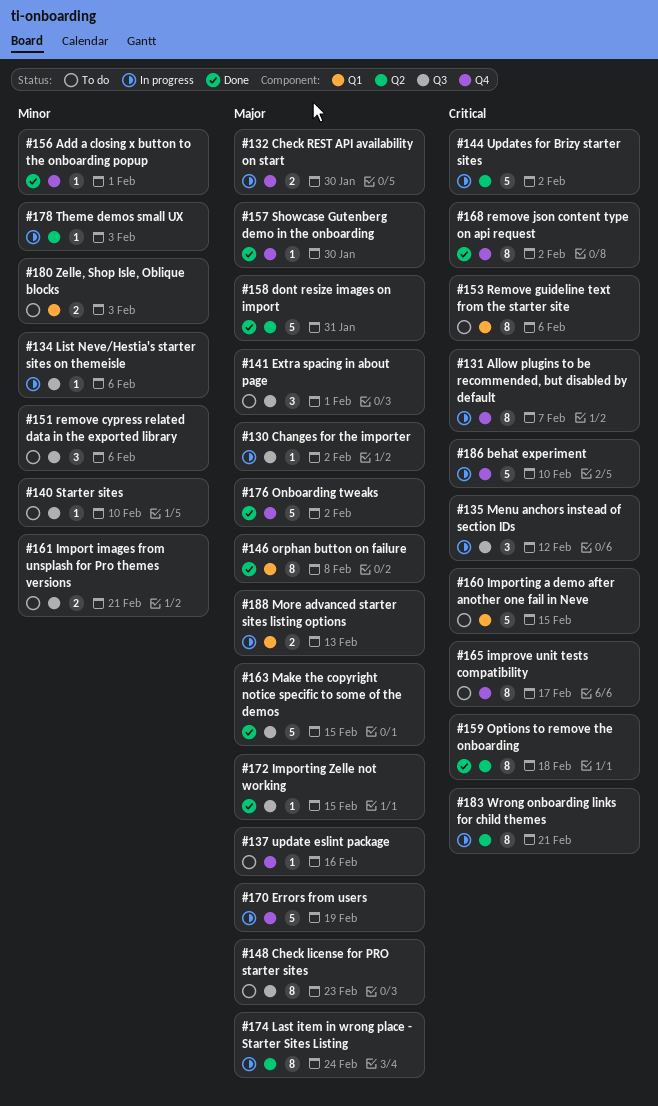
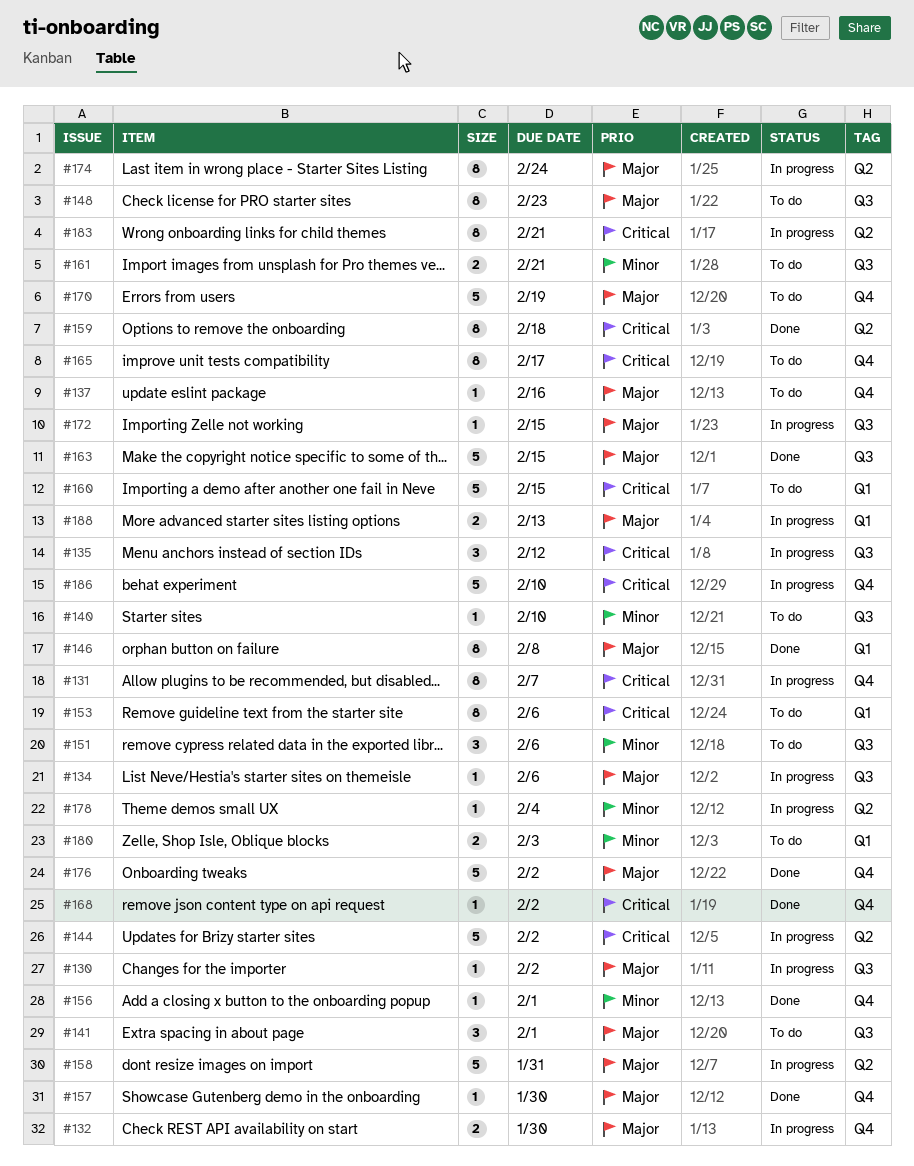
#134, priority: Minor -> Major
#158, status: Done -> In progress
#168, estimate: 8 -> 1
#170, status: In progress -> To do
#172, status: Done -> In progress
#178, due: Feb 3 -> Feb 4

